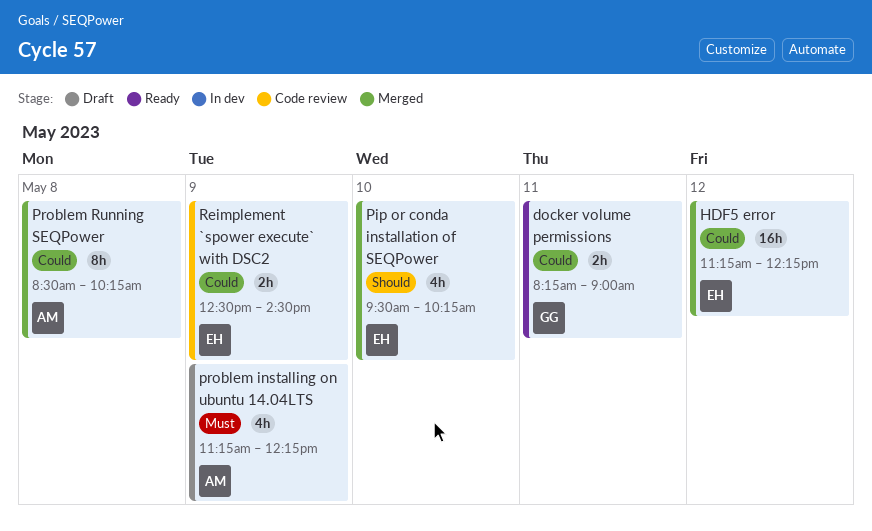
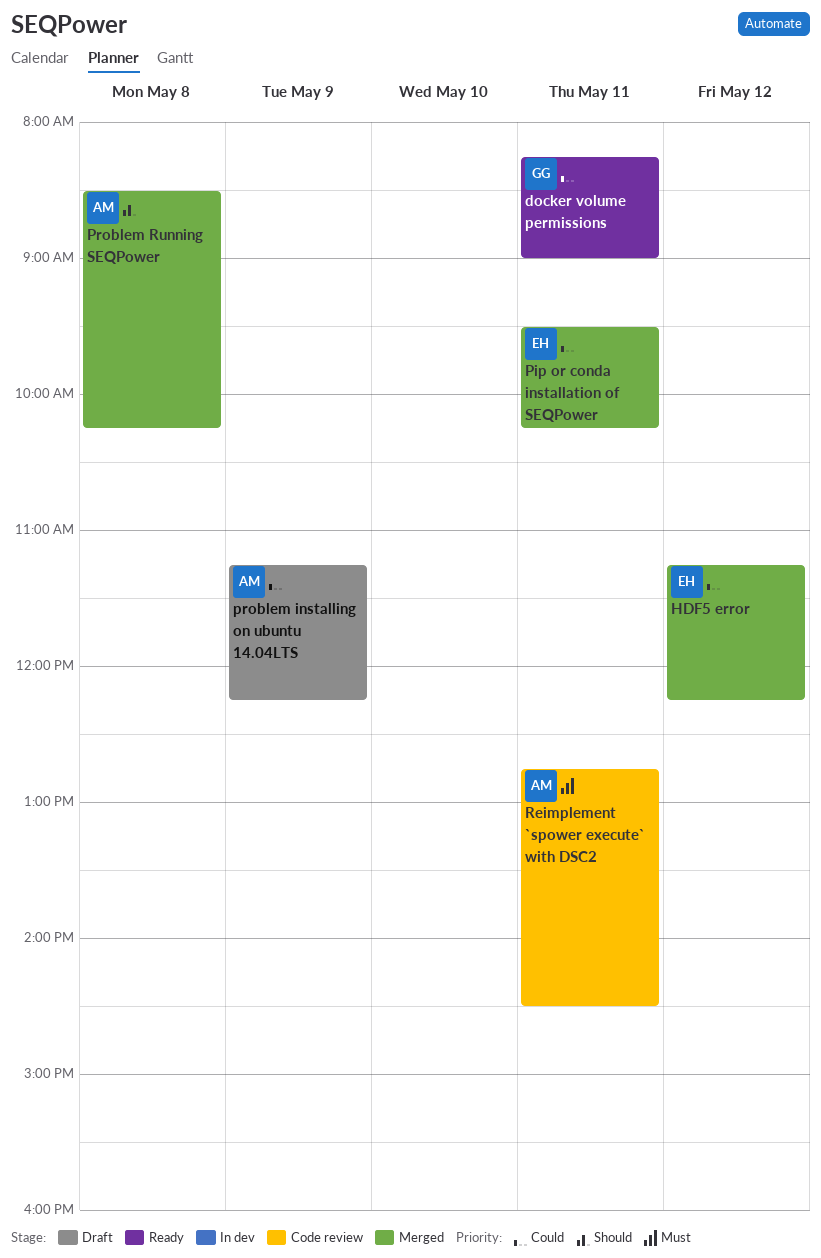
Pip or conda installation of SEQPower, priority: Should -> Could
Pip or conda installation of SEQPower, day: May 10 -> May 11
problem installing on ubuntu 14.04LTS, priority: Must -> Could
Problem Running SEQPower, priority: Could -> Should
Reimplement `spower execute` with DSC2, owner: EH -> AM
Reimplement `spower execute` with DSC2, priority: Could -> Must
Reimplement `spower execute` with DSC2, day: May 9 -> May 11
Reimplement `spower execute` with DSC2, begins: 12:30 -> 12:45

